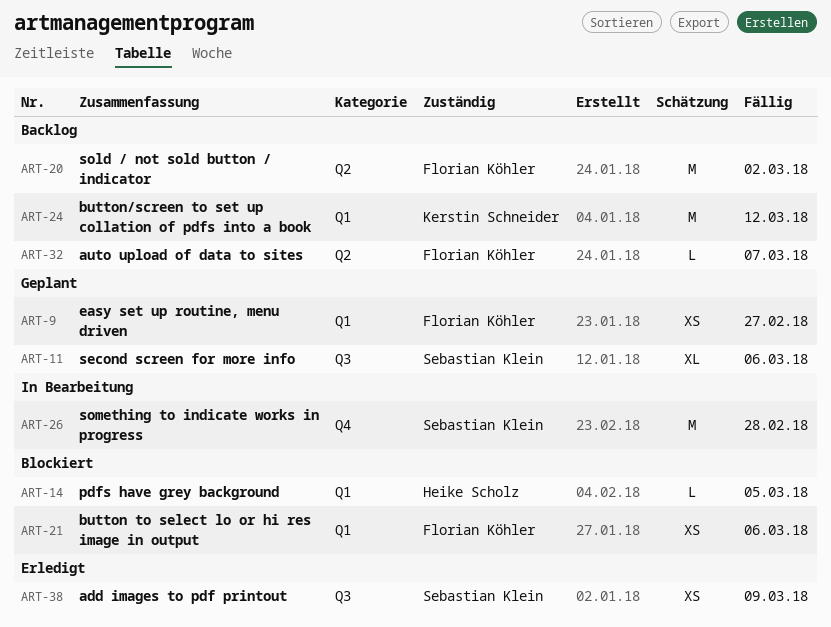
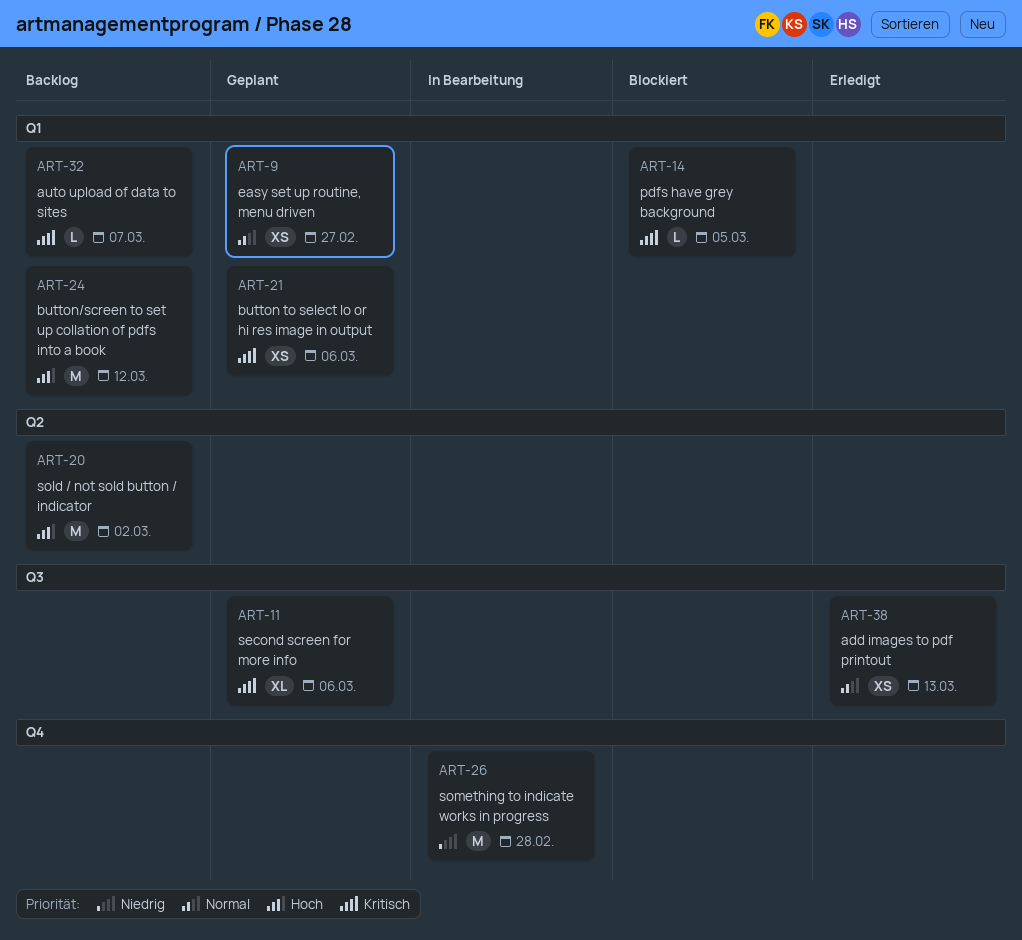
ART-21, status: Blockiert -> Geplant
ART-32, label: Q2 -> Q1
ART-38, due: Mar 9 -> Mar 13

